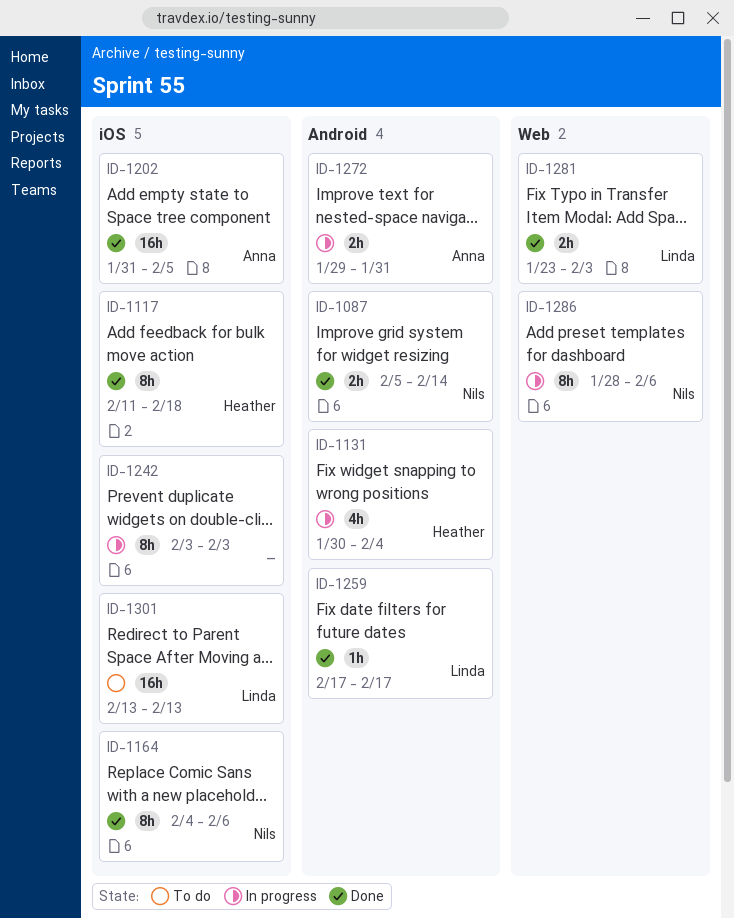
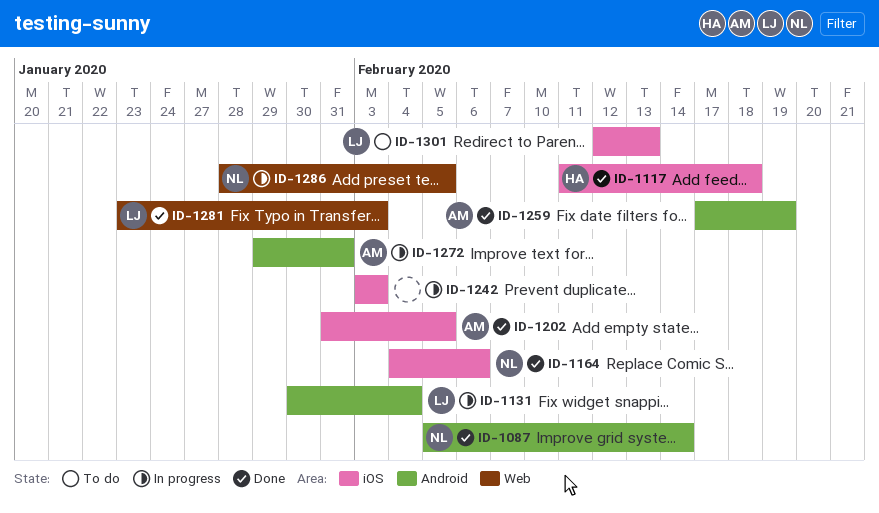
ID-1131, owner: Heather -> Linda
ID-1259, owner: Linda -> Anna
ID-1259, due: Feb 17 -> Feb 19
ID-1286, due: Feb 6 -> Feb 5
ID-1301, start: Feb 13 -> Feb 12

